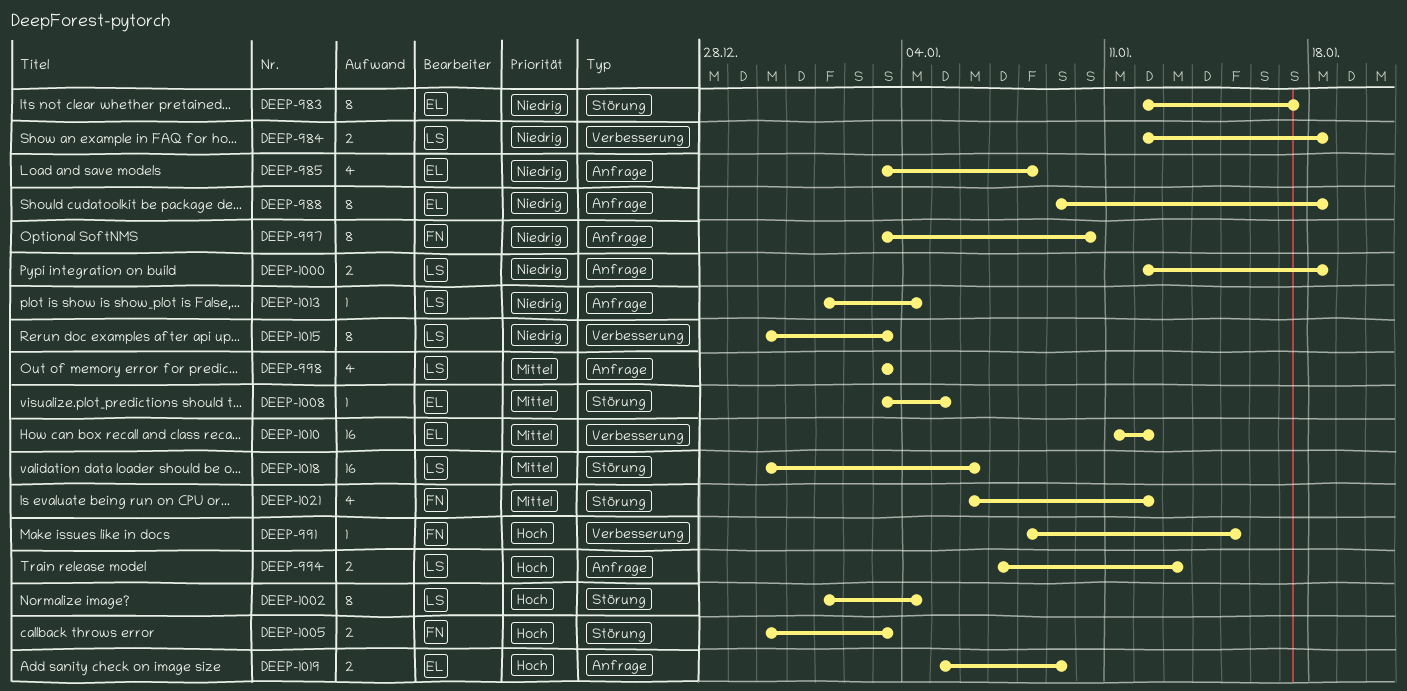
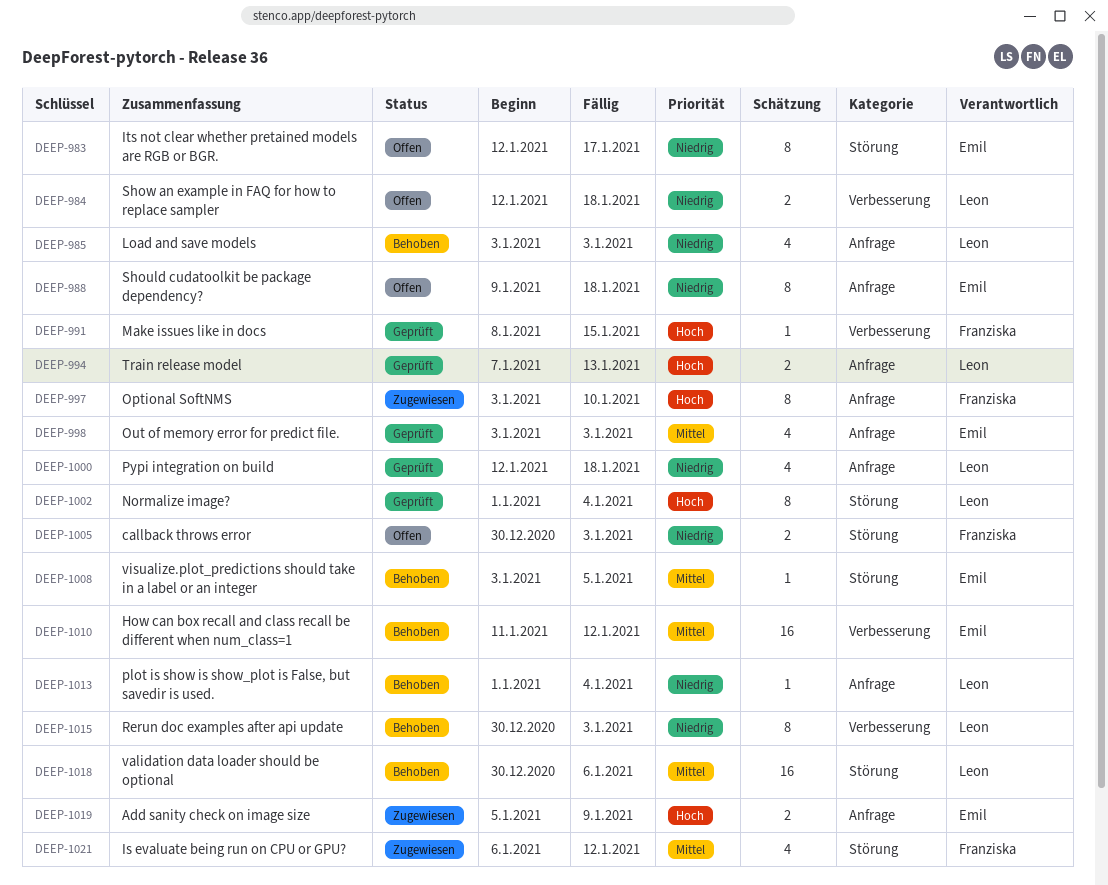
DEEP-985, owner: Emil -> Leon
DEEP-985, due: Jan 8 -> Jan 3
DEEP-997, priority: Niedrig -> Hoch
DEEP-998, owner: Leon -> Emil
DEEP-1000, estimate: 2 -> 4
DEEP-1005, priority: Hoch -> Niedrig

